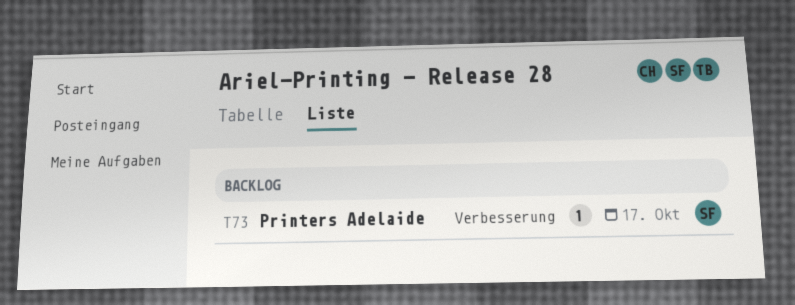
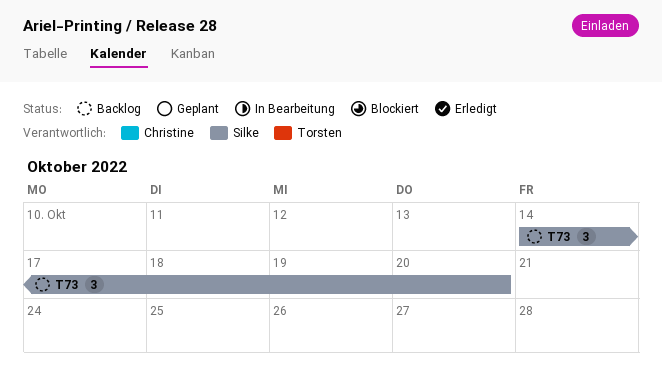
T73, estimate: 1 -> 3
T73, due: Oct 17 -> Oct 20

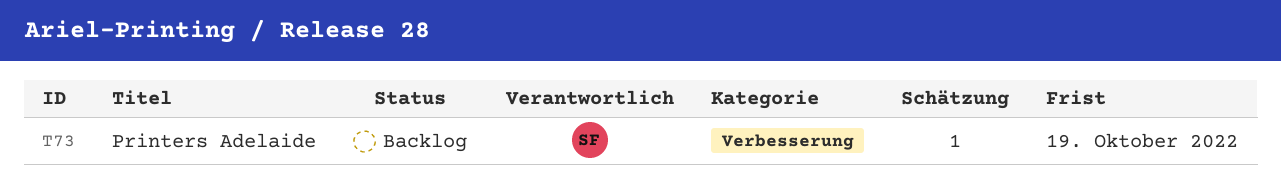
T73, estimate: 3 -> 1
T73, due: Oct 20 -> Oct 19

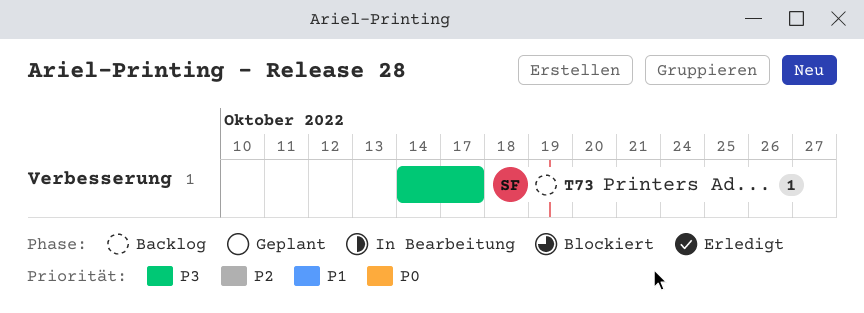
T73, due: Oct 19 -> Oct 17

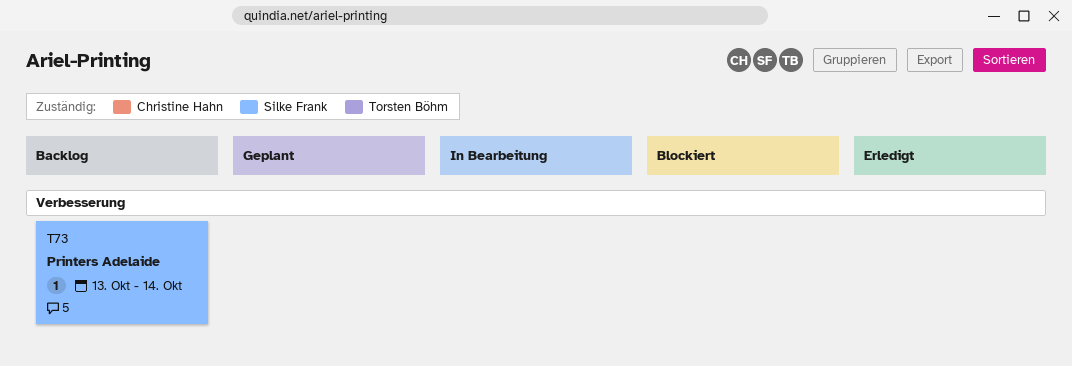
T73, start: Oct 14 -> Oct 13
T73, due: Oct 17 -> Oct 14

